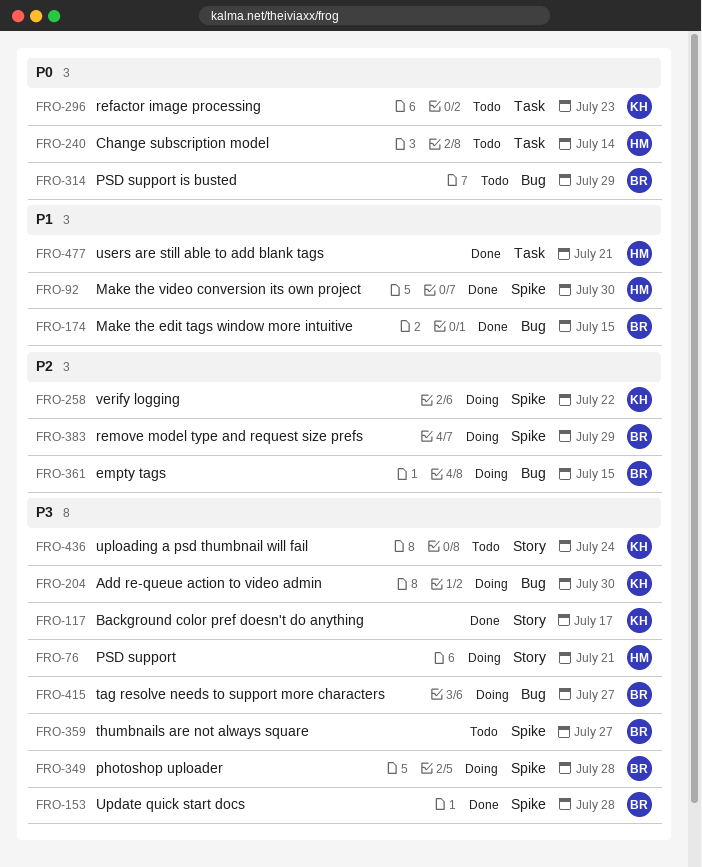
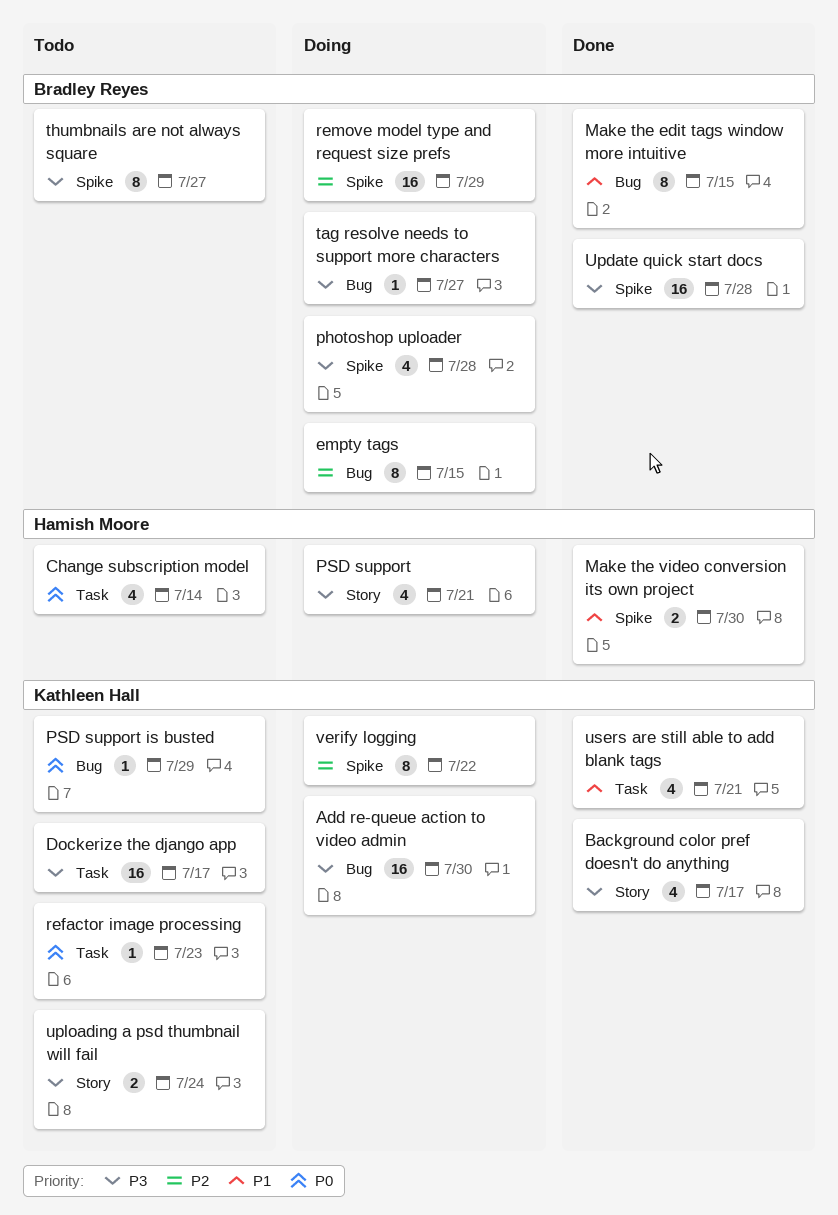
Dockerize the django app: none -> present
PSD support is busted, owner: Bradley Reyes -> Kathleen Hall
users are still able to add blank tags, owner: Hamish Moore -> Kathleen Hall

